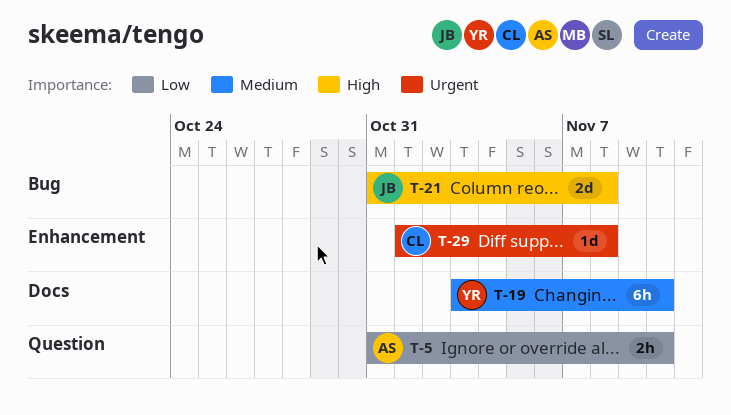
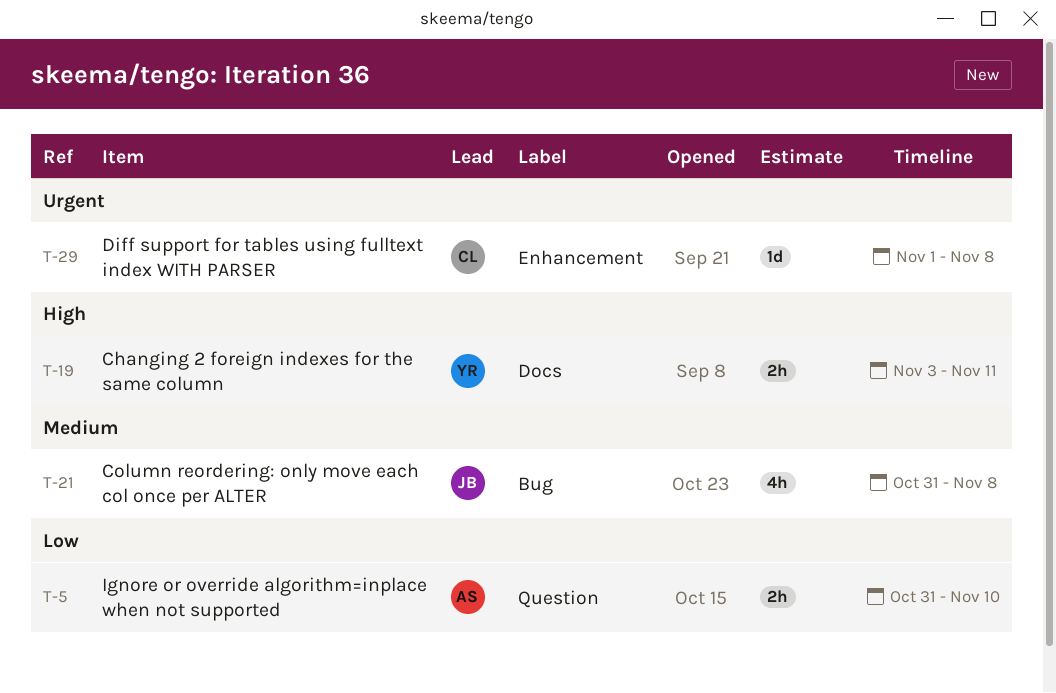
T-19, priority: Medium -> High
T-19, estimate: 6h -> 2h
T-19, due: Nov 10 -> Nov 11
T-21, priority: High -> Medium
T-21, estimate: 2d -> 4h

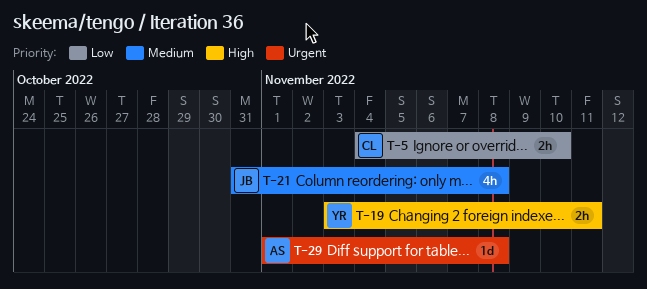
T-5, owner: AS -> CL
T-5, start: Oct 31 -> Nov 4
T-29, owner: CL -> AS

